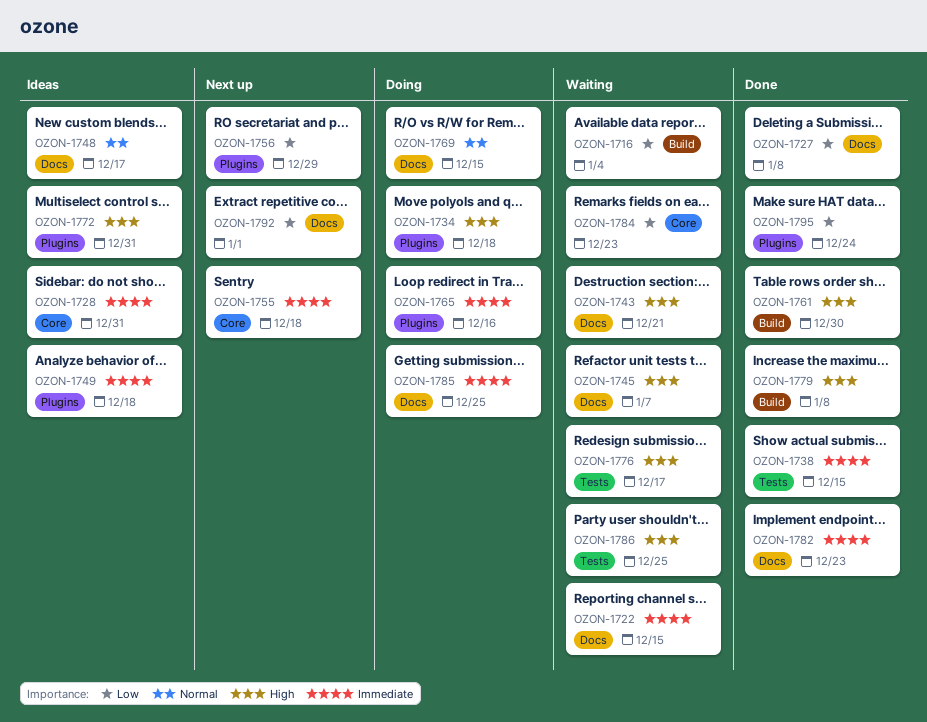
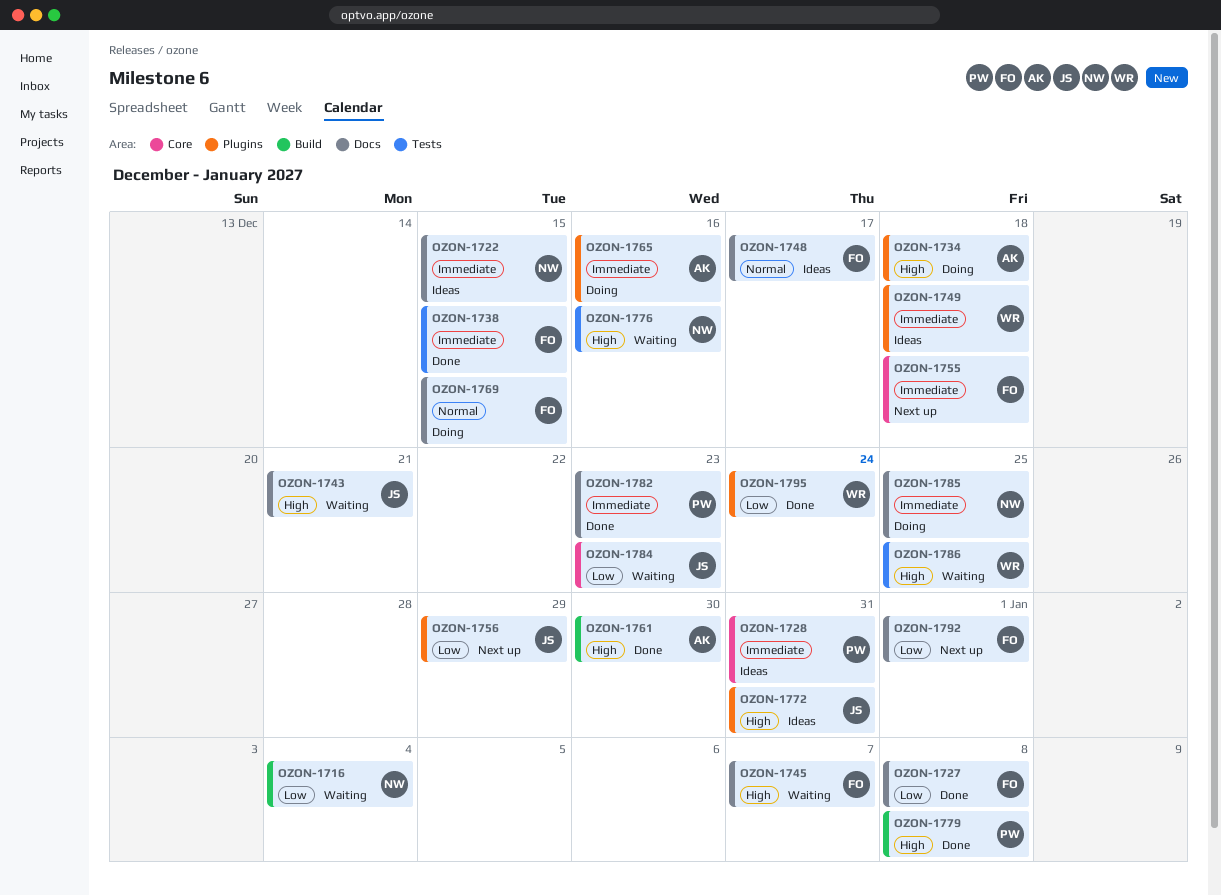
OZON-1722, status: Waiting -> Ideas
OZON-1776, due: Dec 17 -> Dec 16

